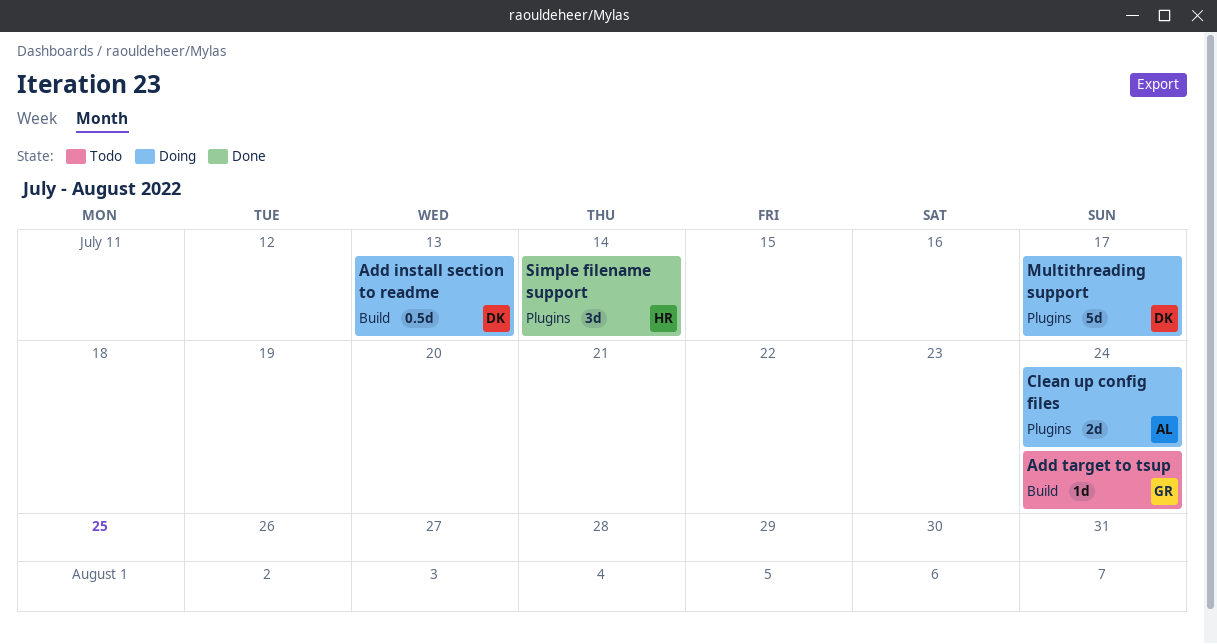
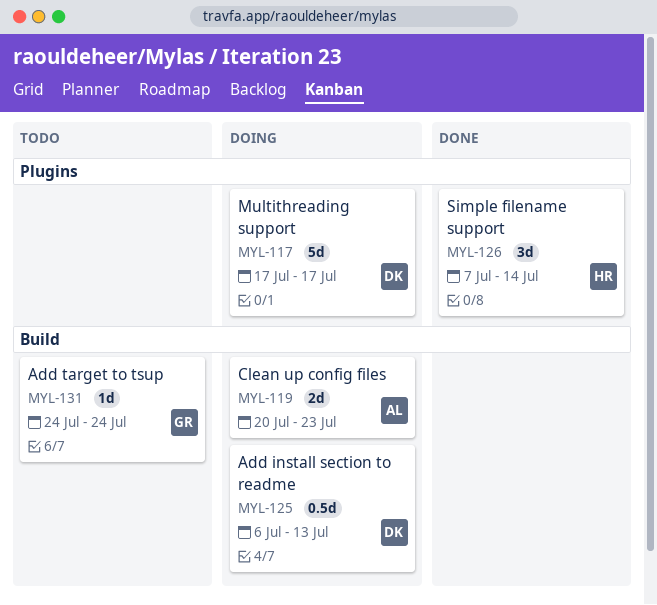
Clean up config files, label: Plugins -> Build
Clean up config files, due: Jul 24 -> Jul 23

